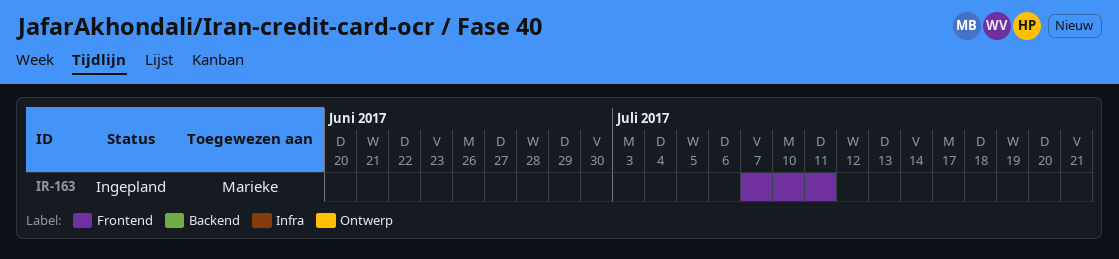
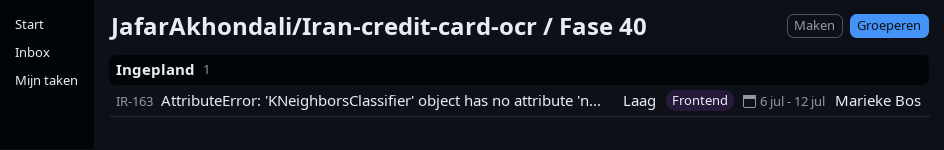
IR-163, start: Jul 7 -> Jul 6
IR-163, due: Jul 11 -> Jul 12

